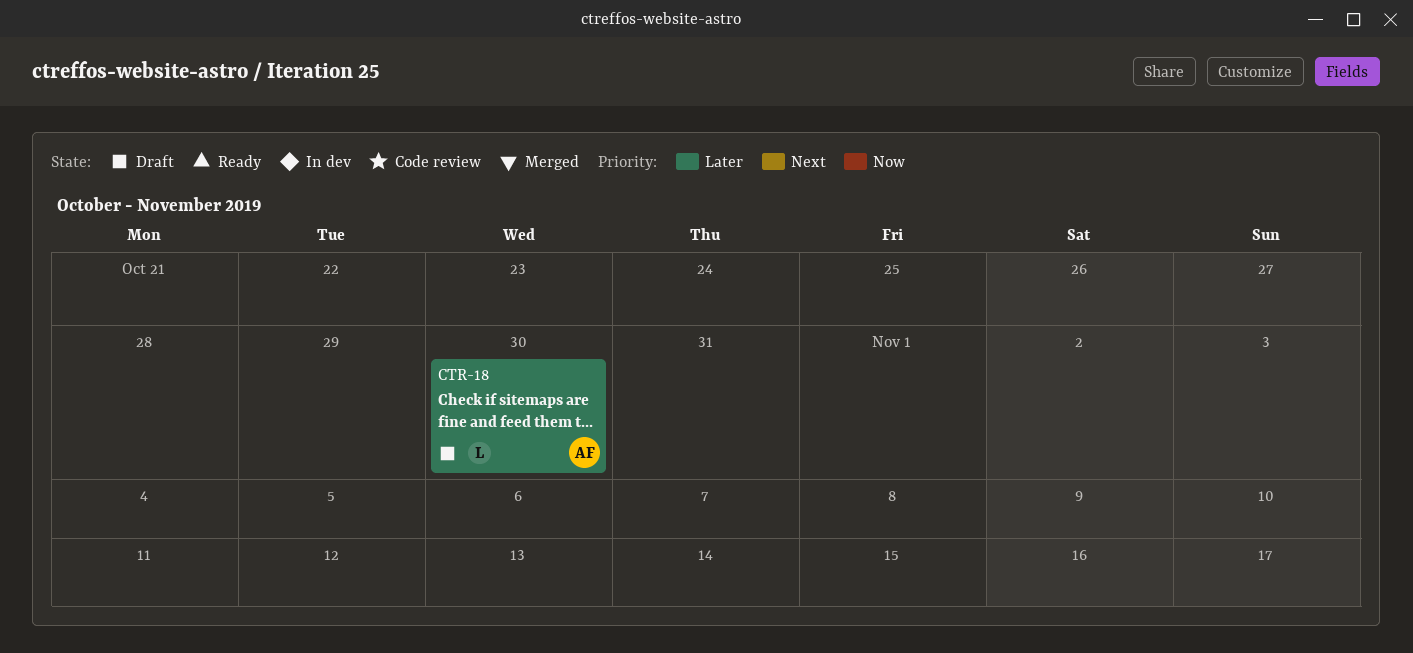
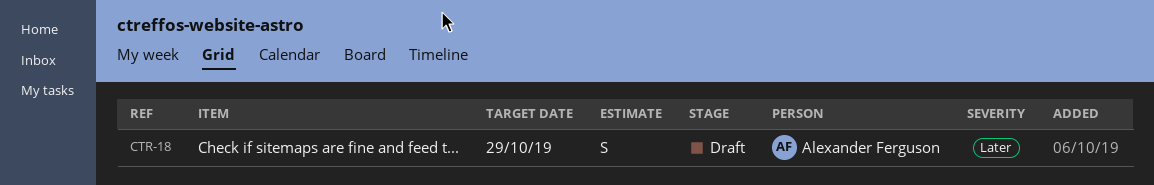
CTR-18, estimate: L -> S
CTR-18, due: Oct 30 -> Oct 29

